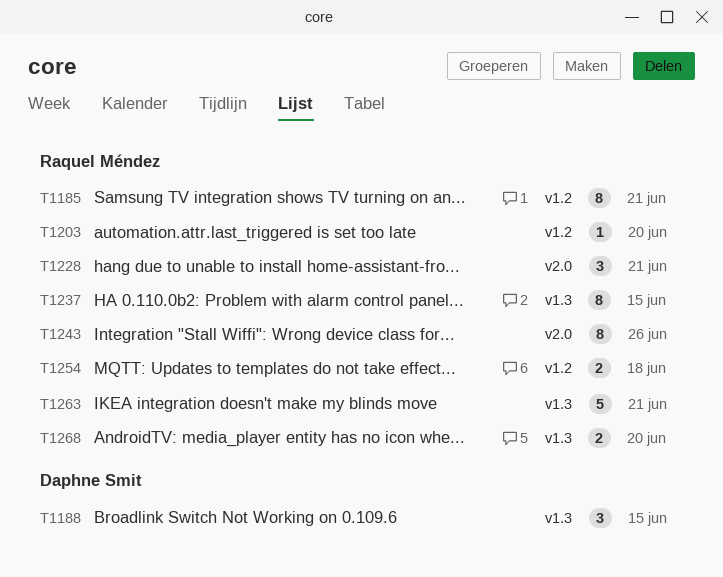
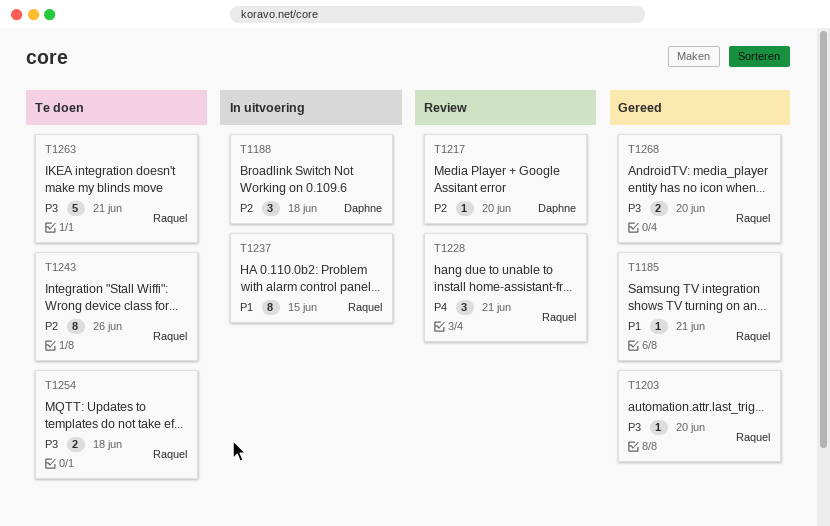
T1185, estimate: 8 -> 1
T1188, due: Jun 15 -> Jun 18
T1217: none -> present

